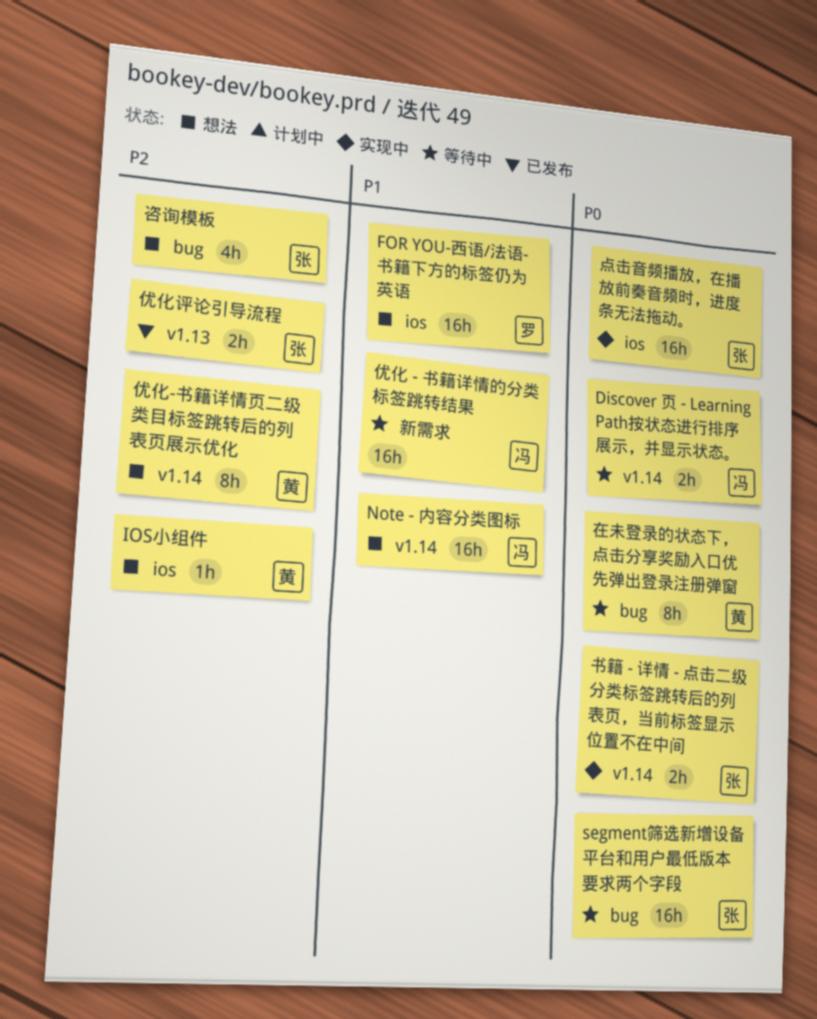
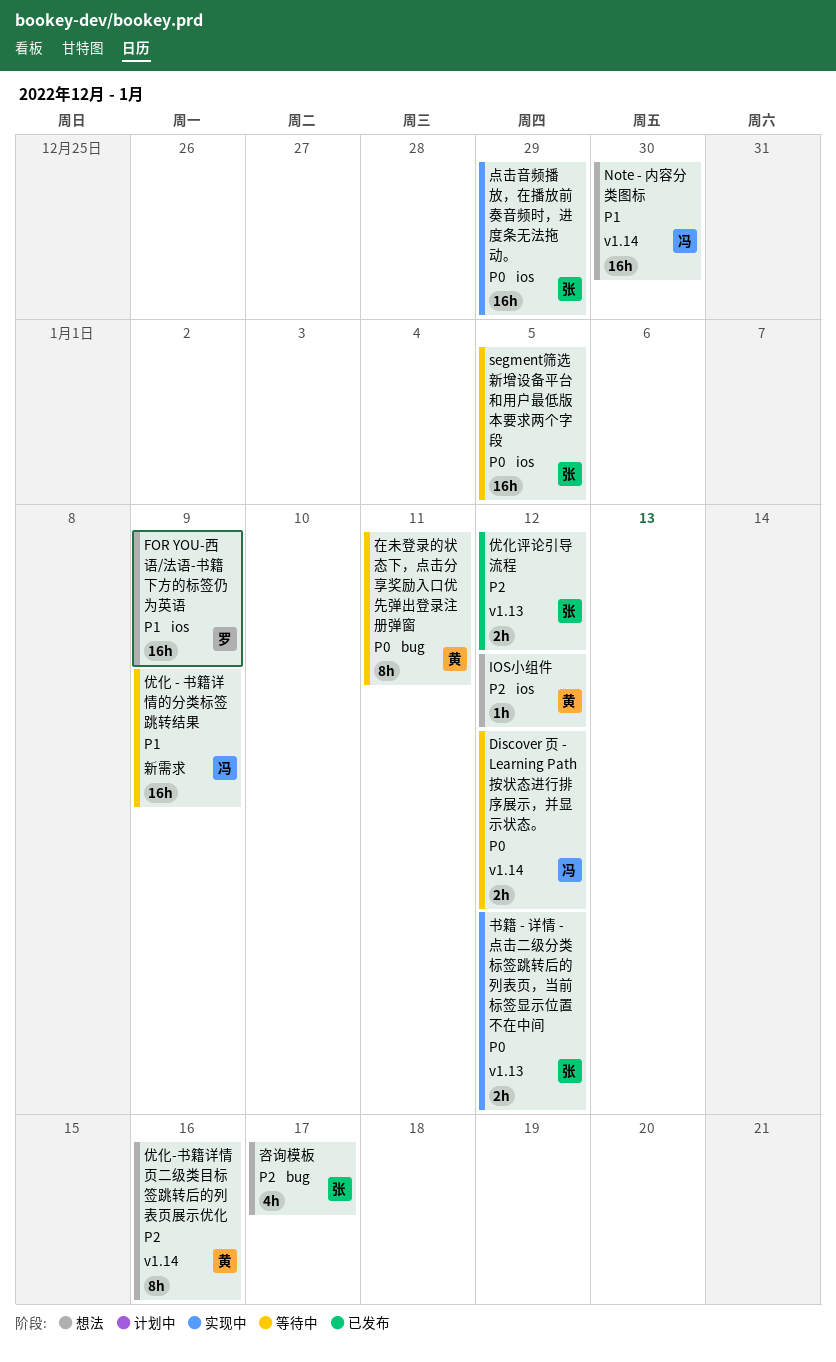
segment筛选新增设备平台和用户最低版本要求两个字段, label: bug -> ios
书籍 - 详情 - 点击二级分类标签跳转后的列表页，当前标签显示位置不在中间, label: v1.14 -> v1.13

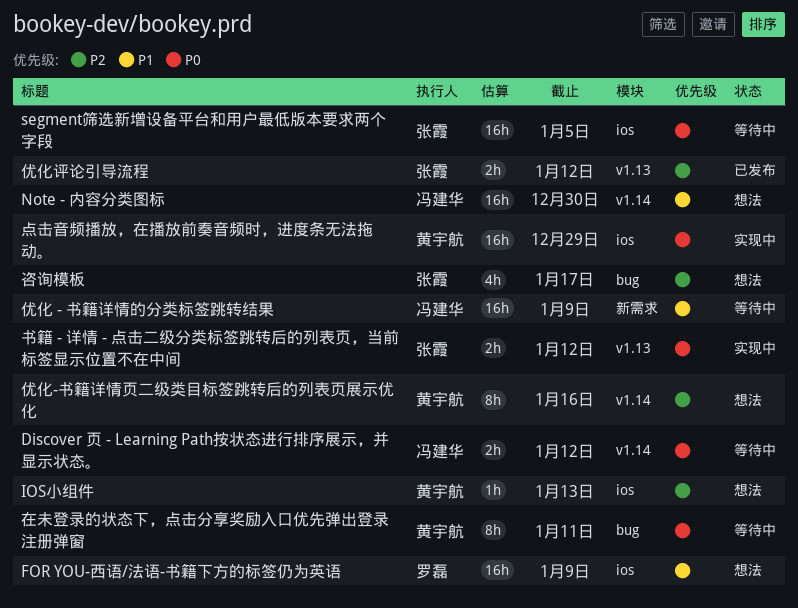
IOS小组件, due: Jan 12 -> Jan 13
点击音频播放，在播放前奏音频时，进度条无法拖动。, owner: 张霞 -> 黄宇航

